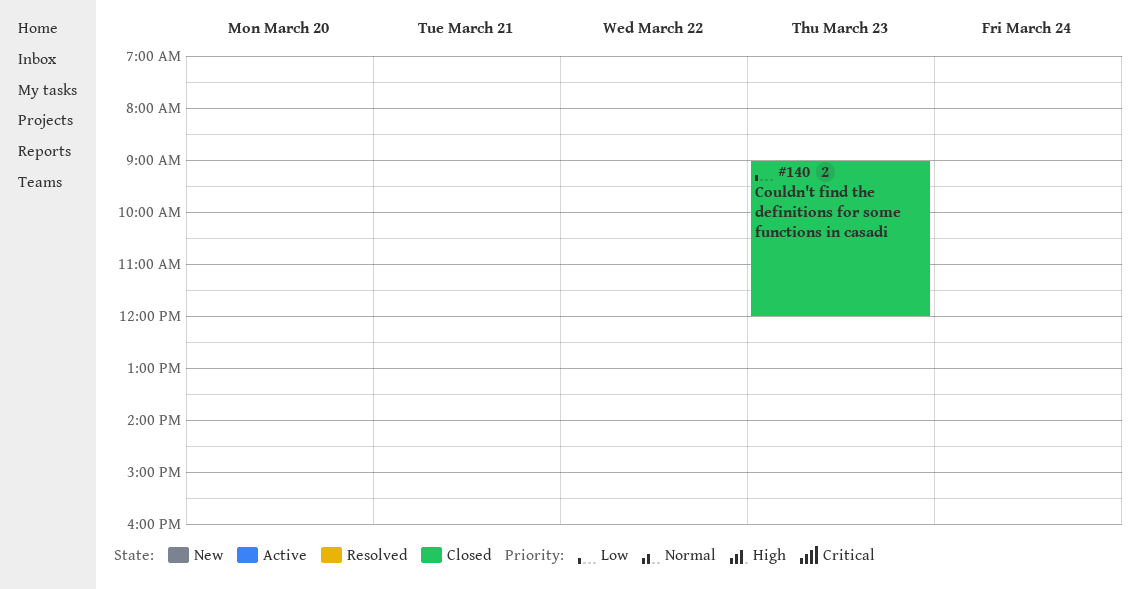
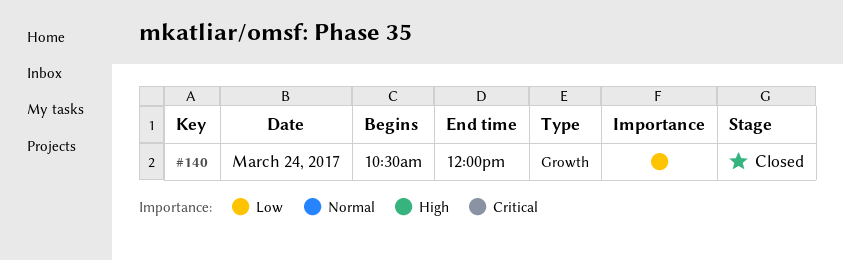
#140, day: Mar 23 -> Mar 24
#140, begins: 09:00 -> 10:30

